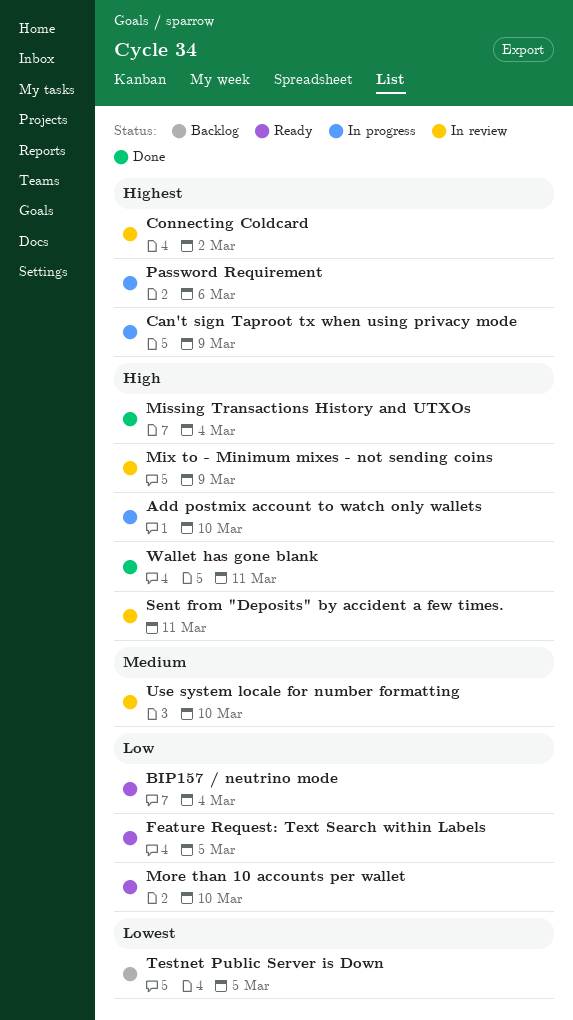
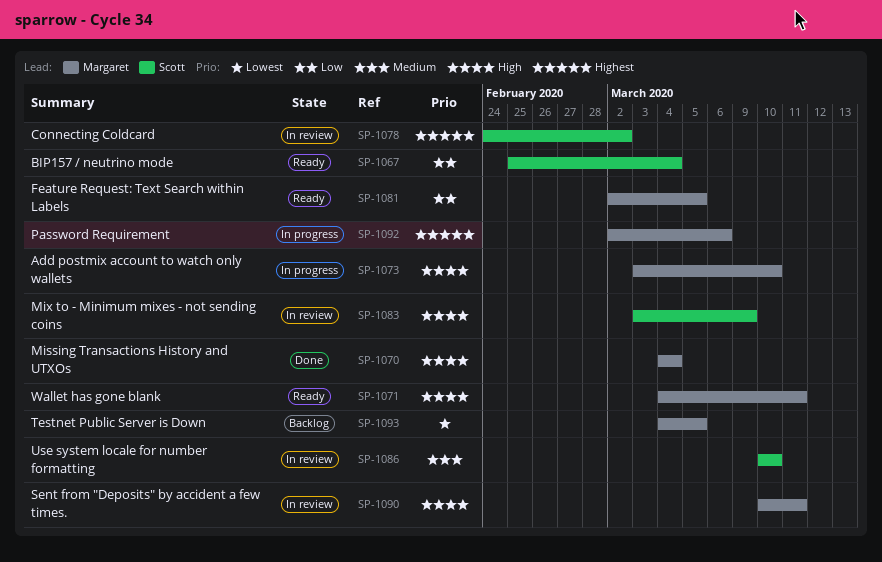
Can't sign Taproot tx when using privacy mode: present -> none
More than 10 accounts per wallet: present -> none
Wallet has gone blank, status: Done -> Ready

